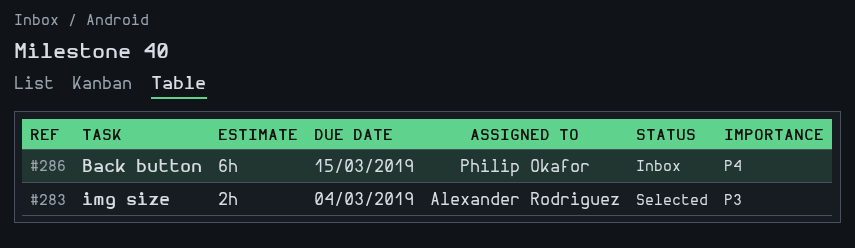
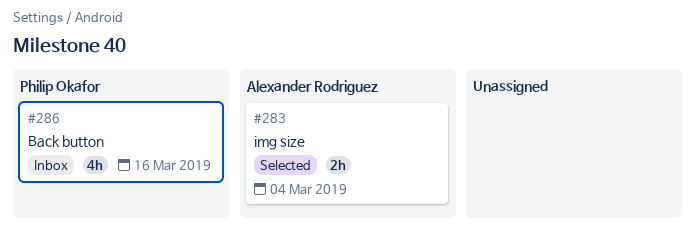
#286, estimate: 6h -> 4h
#286, due: Mar 15 -> Mar 16

